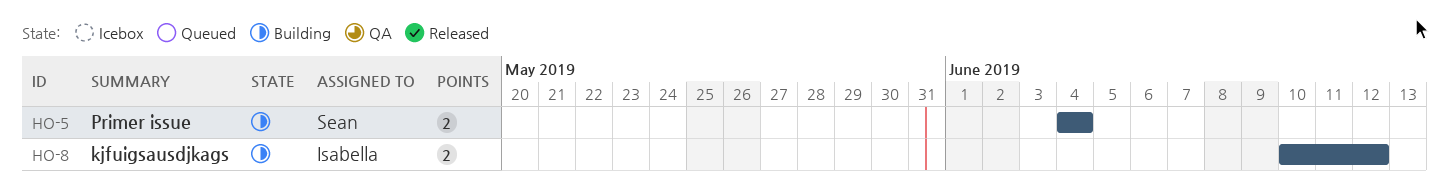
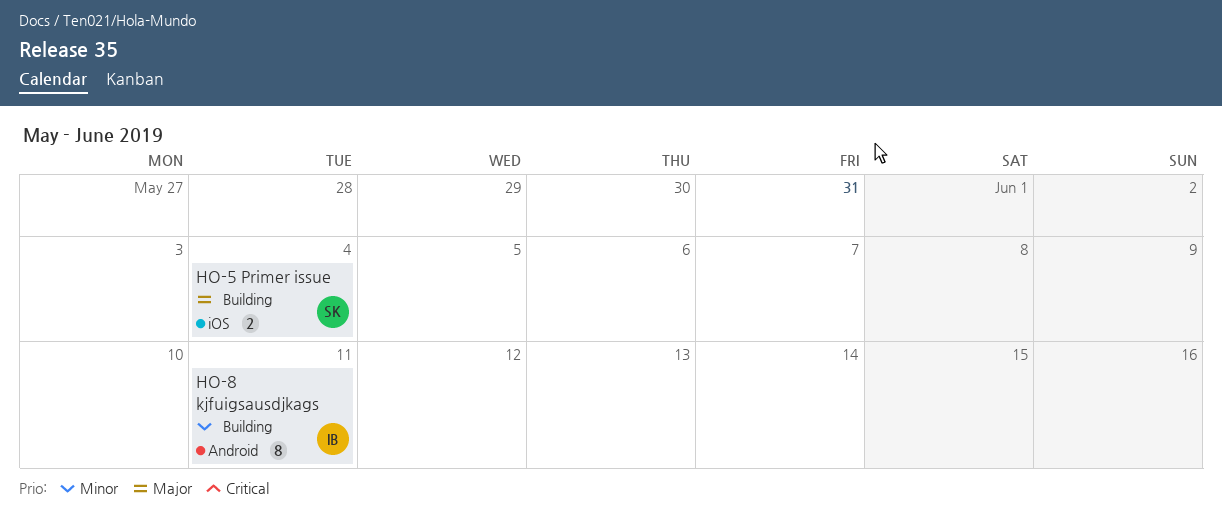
HO-8, estimate: 2 -> 8
HO-8, due: Jun 12 -> Jun 11

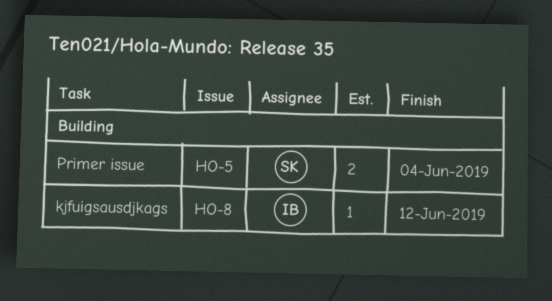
HO-8, estimate: 8 -> 1
HO-8, due: Jun 11 -> Jun 12

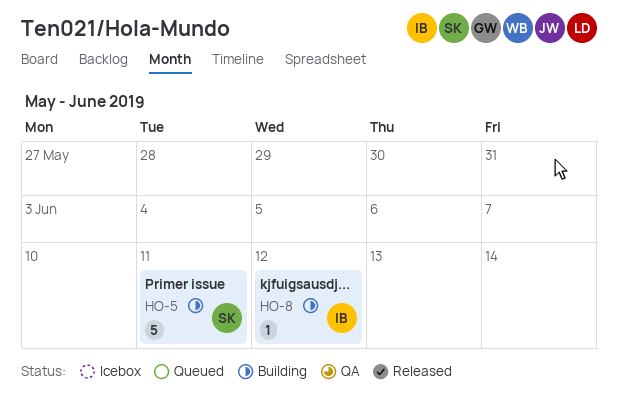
HO-5, estimate: 2 -> 5
HO-5, due: Jun 4 -> Jun 11

